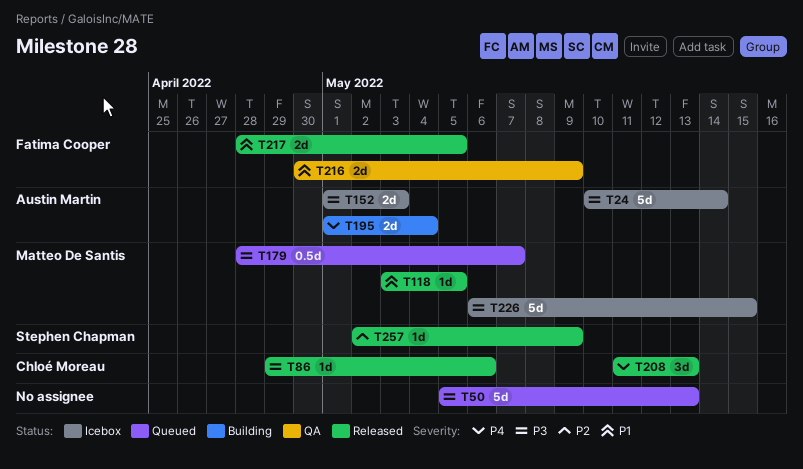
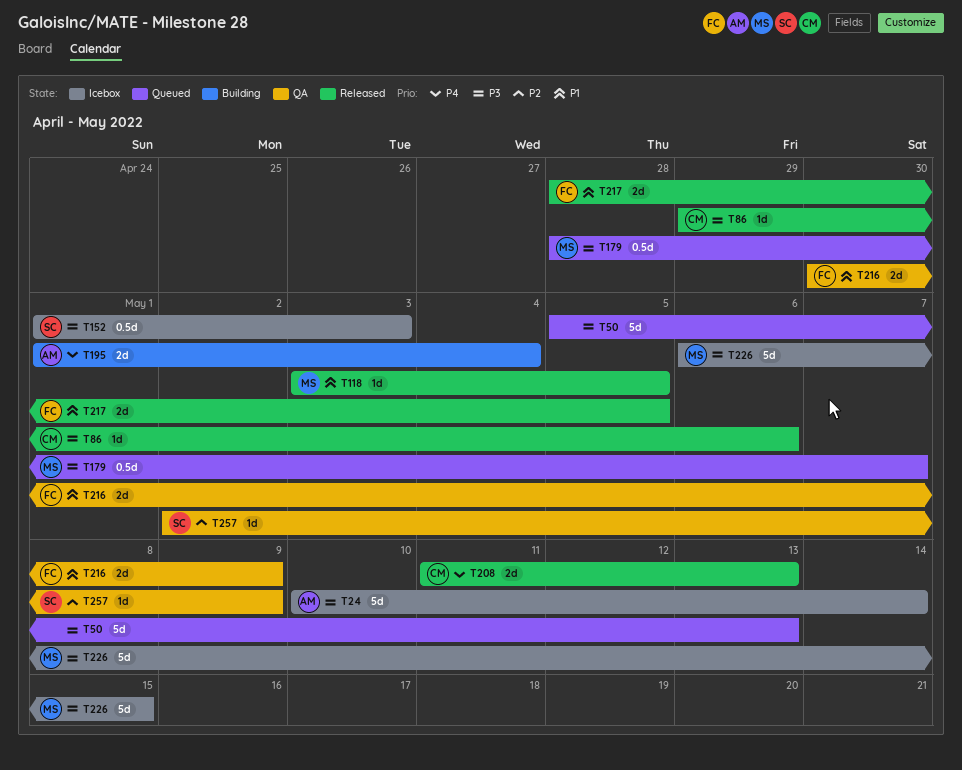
T152, owner: Austin Martin -> Stephen Chapman
T152, estimate: 2d -> 0.5d
T208, estimate: 3d -> 2d
T257, status: Released -> QA

